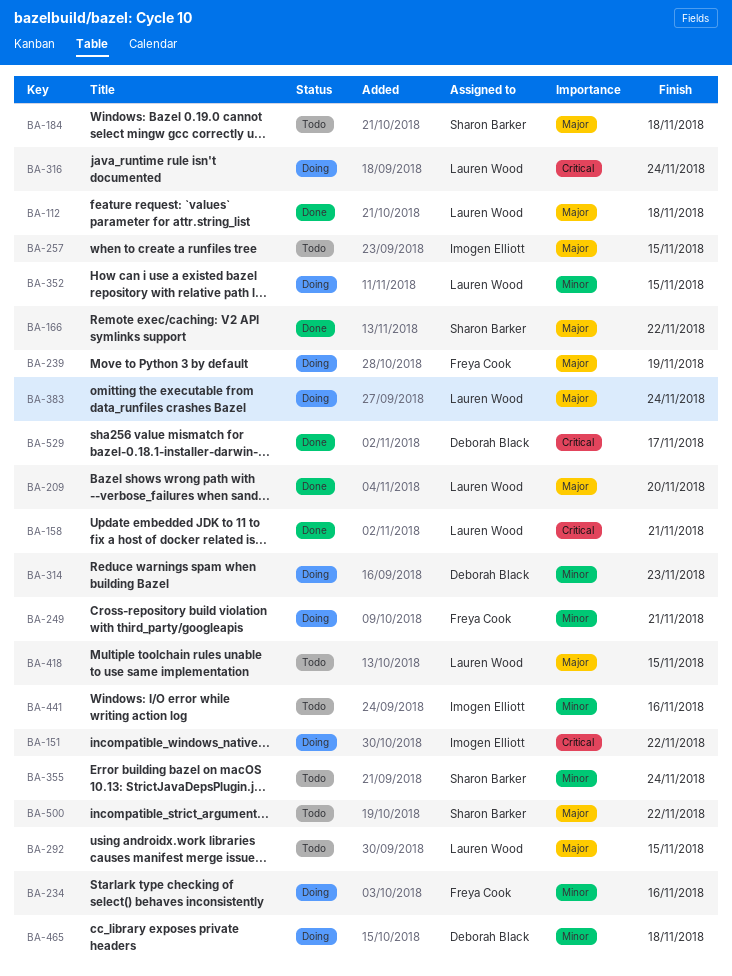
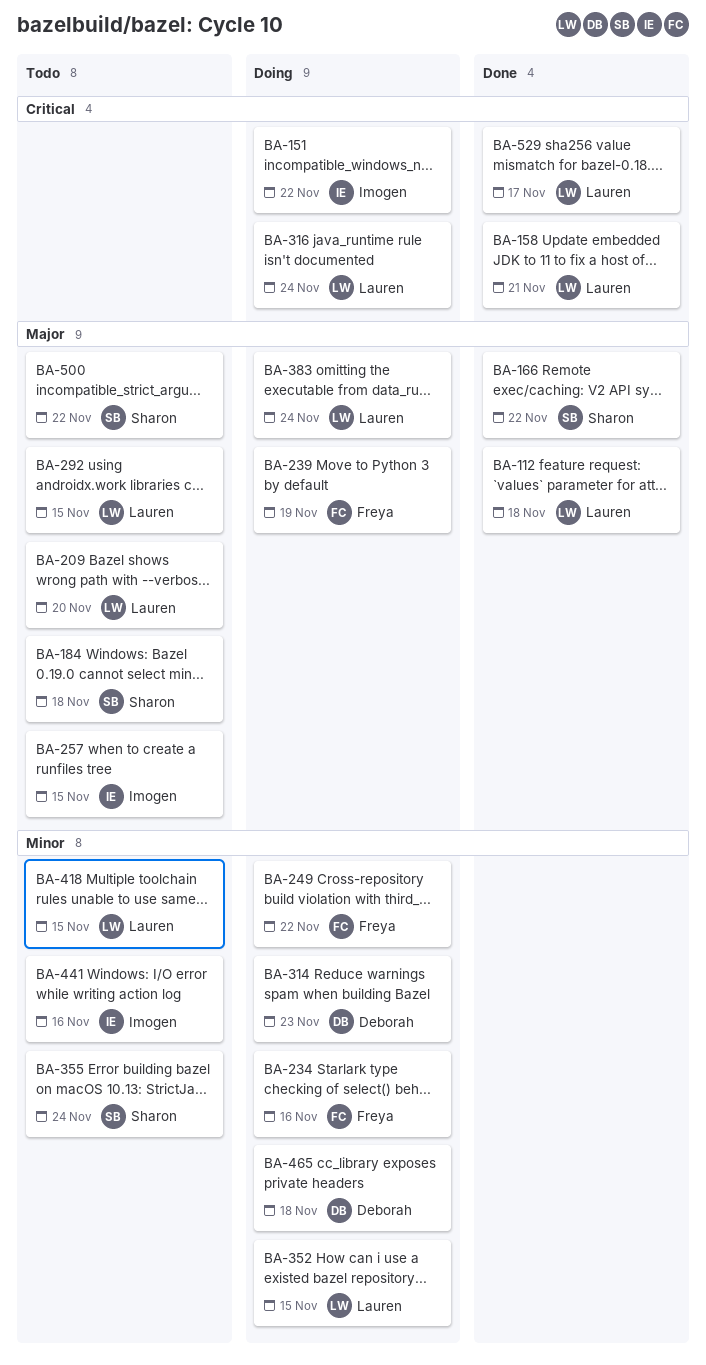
BA-209, status: Done -> Todo
BA-249, due: Nov 21 -> Nov 22
BA-418, priority: Major -> Minor
BA-529, owner: Deborah Black -> Lauren Wood

